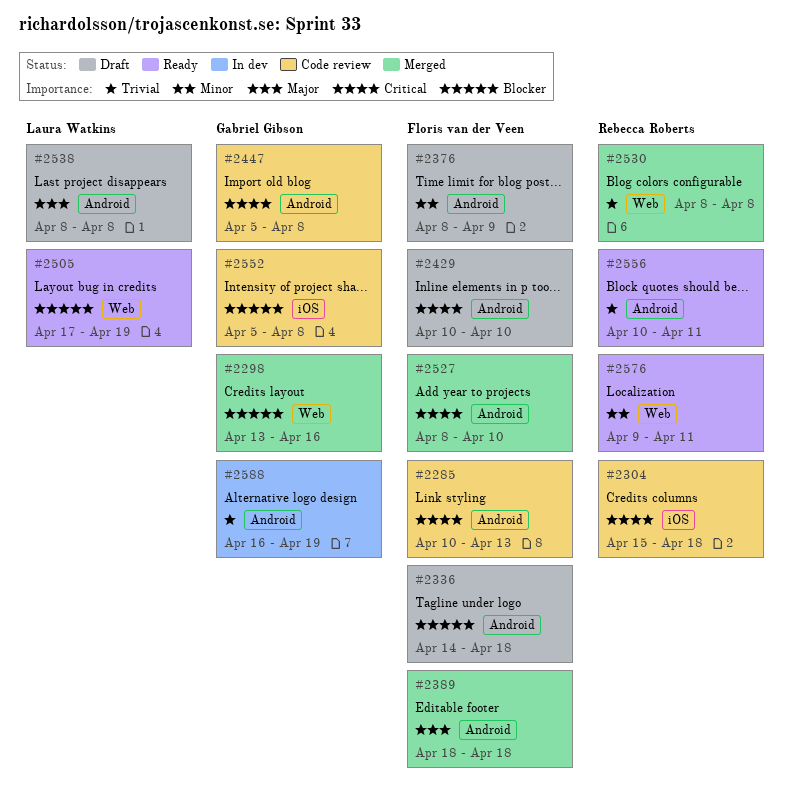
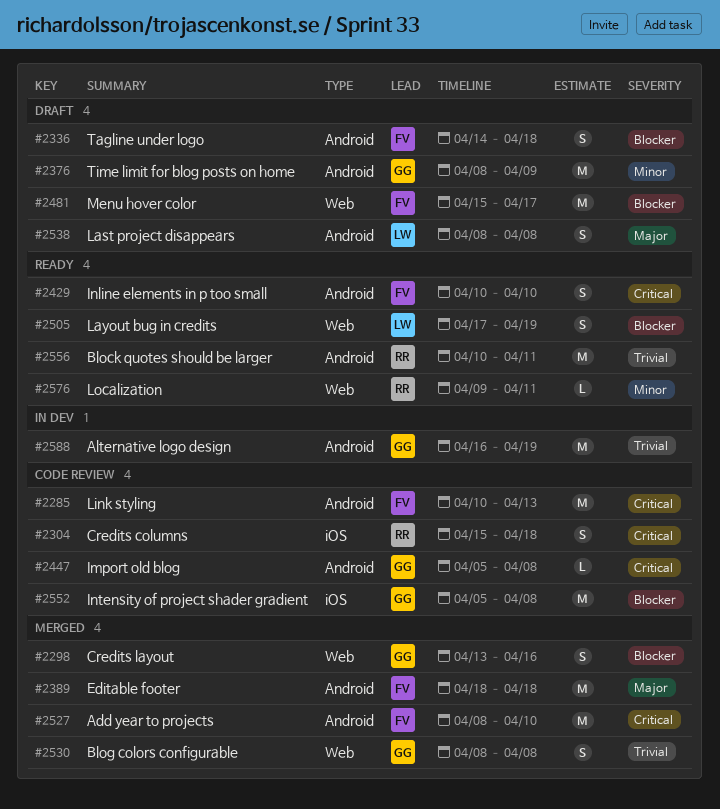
#2376, owner: Floris van der Veen -> Gabriel Gibson
#2429, status: Draft -> Ready
#2481: none -> present
#2530, owner: Rebecca Roberts -> Gabriel Gibson

